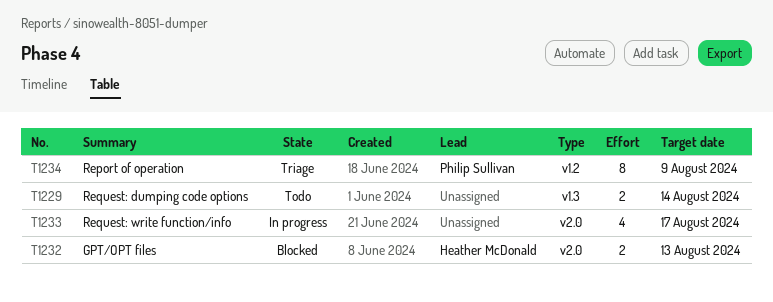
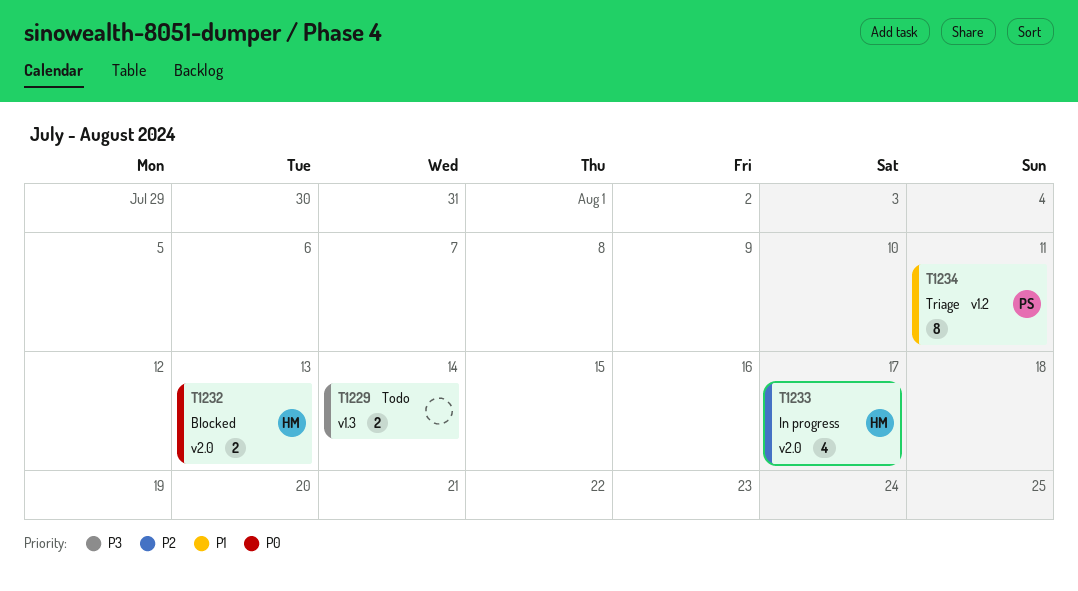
T1233, owner: none -> Heather McDonald
T1234, due: Aug 9 -> Aug 11

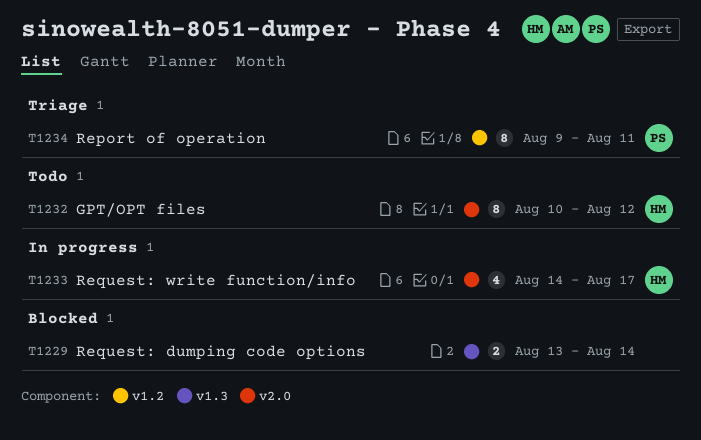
T1229, status: Todo -> Blocked
T1232, status: Blocked -> Todo
T1232, estimate: 2 -> 8
T1232, due: Aug 13 -> Aug 12

